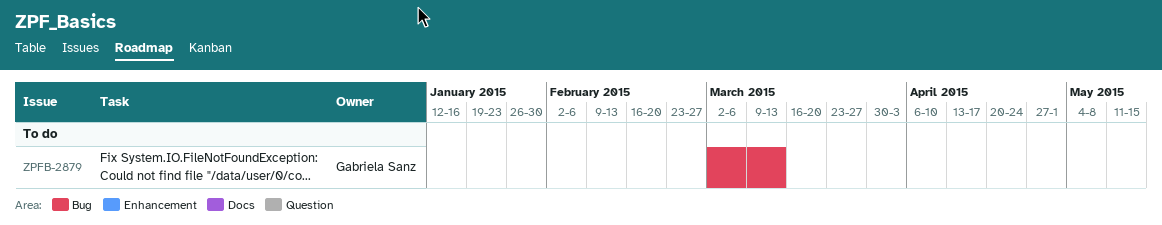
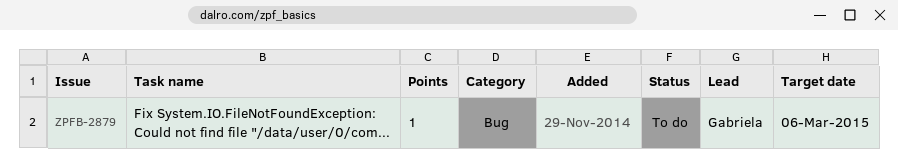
ZPFB-2879, due: Mar 13 -> Mar 6

